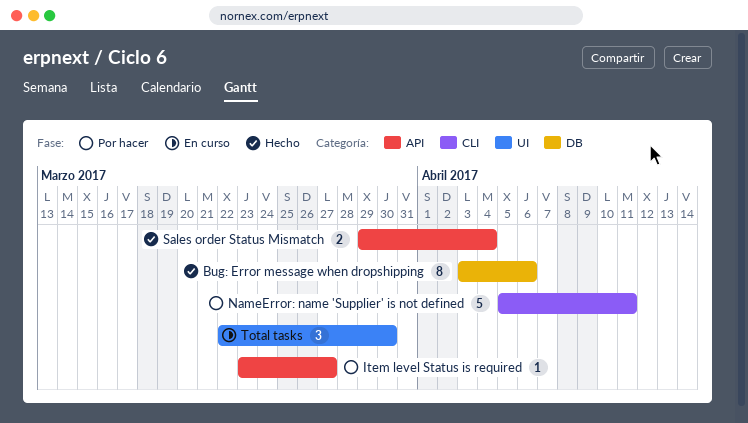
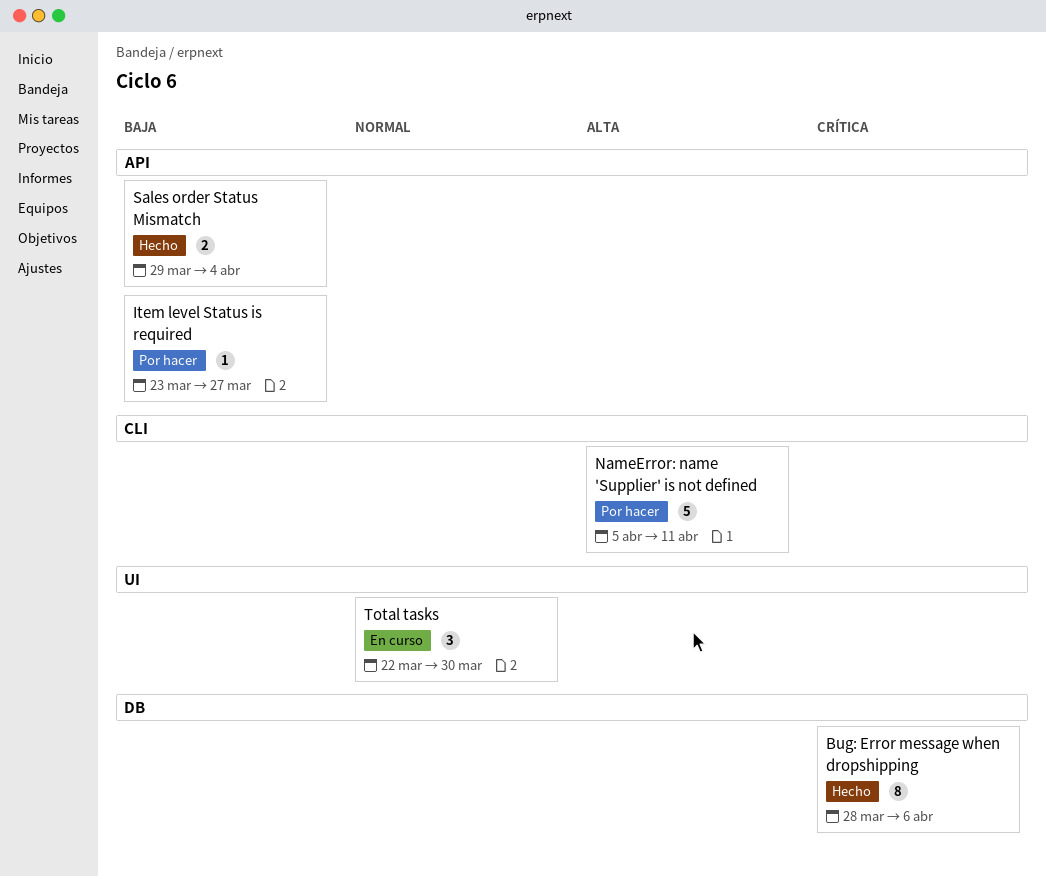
Bug: Error message when dropshipping, start: Apr 3 -> Mar 28

